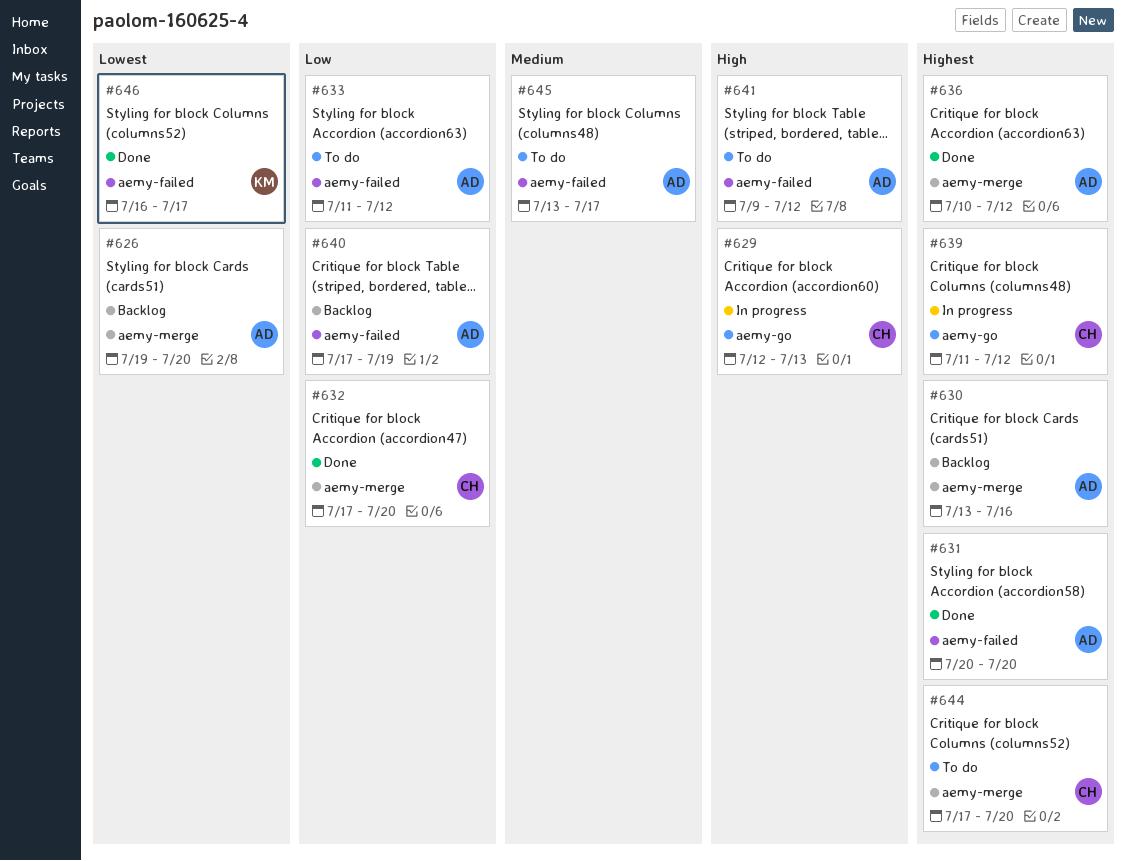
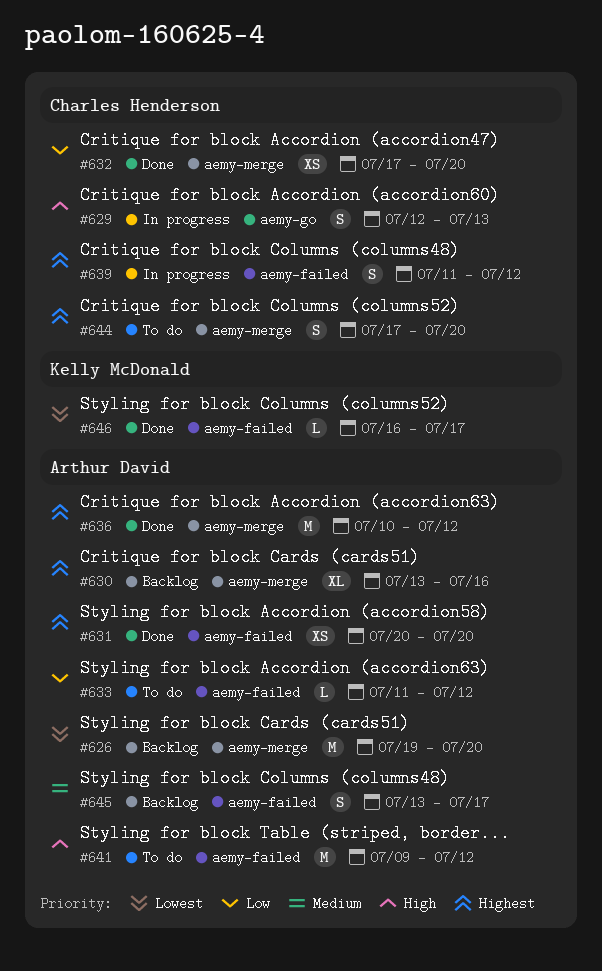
#639, label: aemy-go -> aemy-failed
#640: present -> none
#645, status: To do -> Backlog

